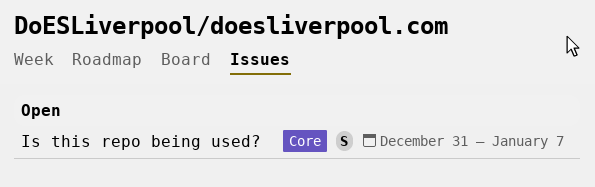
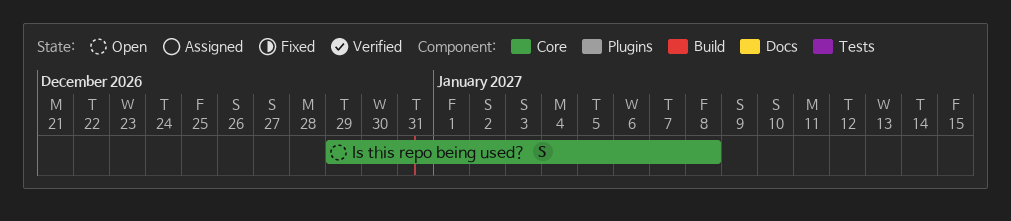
Is this repo being used?, start: Dec 31 -> Dec 29
Is this repo being used?, due: Jan 7 -> Jan 8

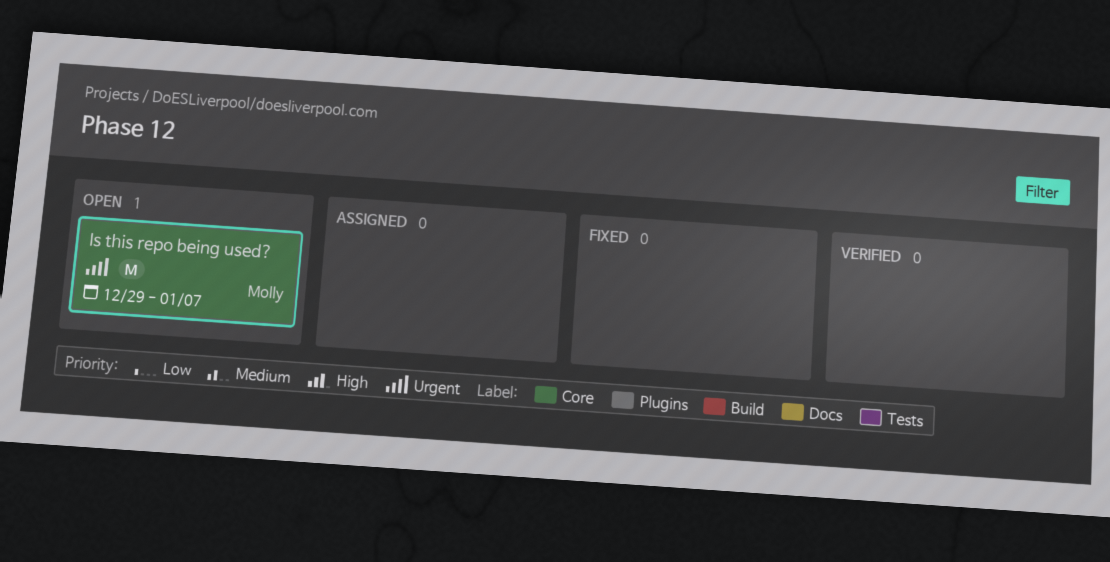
Is this repo being used?, estimate: S -> M
Is this repo being used?, due: Jan 8 -> Jan 7

